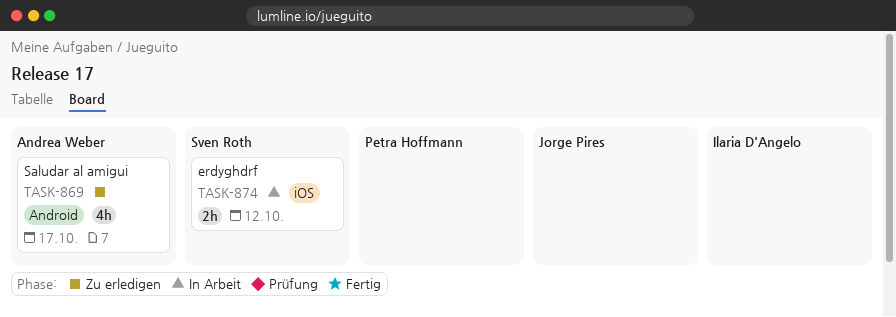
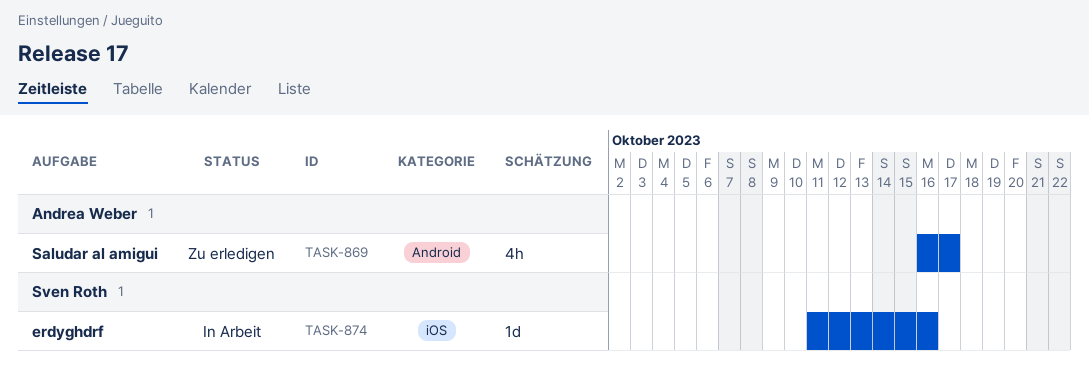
TASK-874, estimate: 2h -> 1d
TASK-874, due: Oct 12 -> Oct 16

